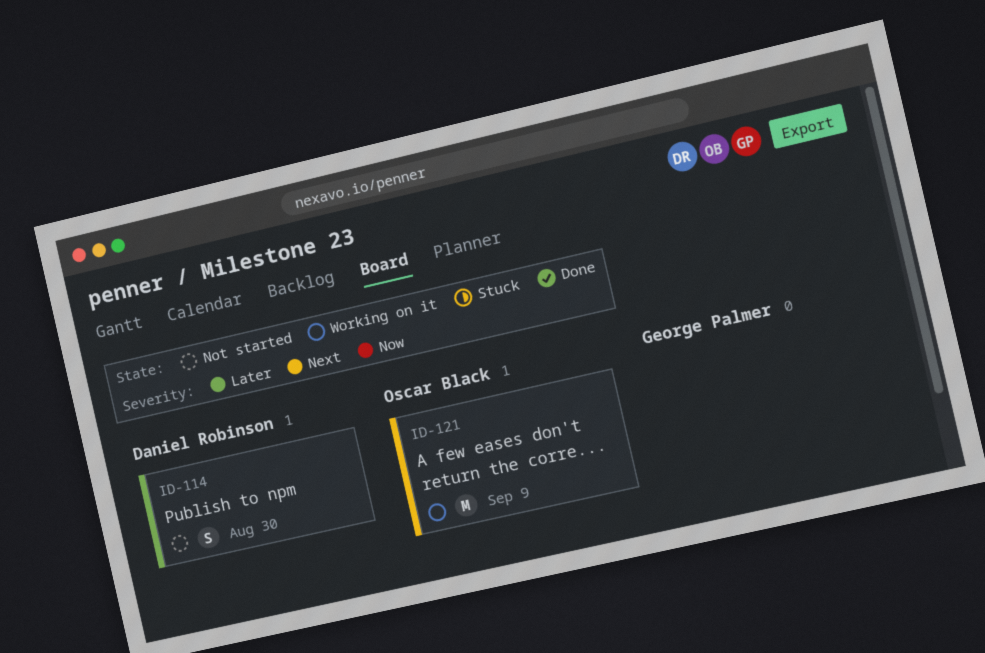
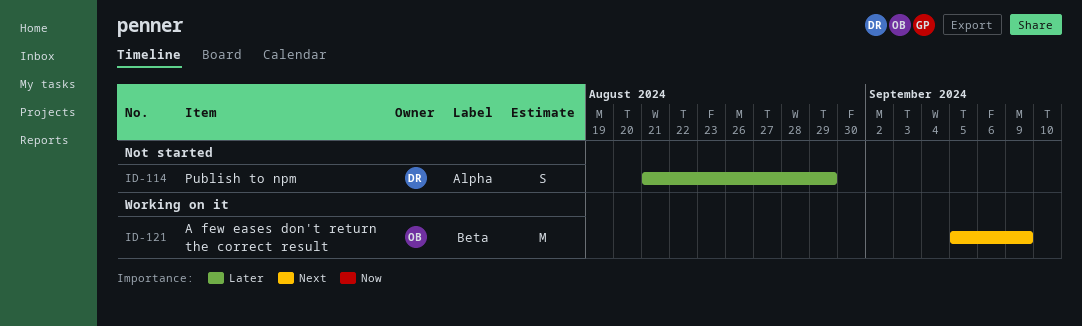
ID-114, due: Aug 30 -> Aug 29

